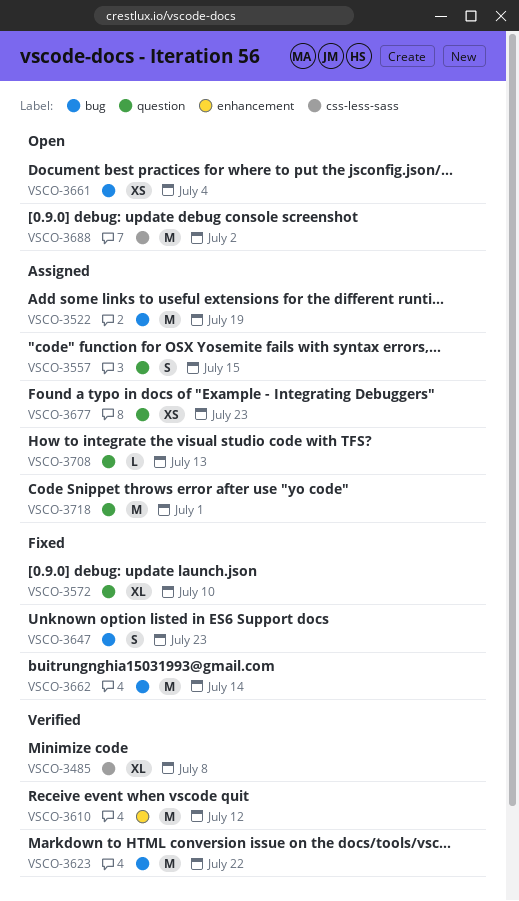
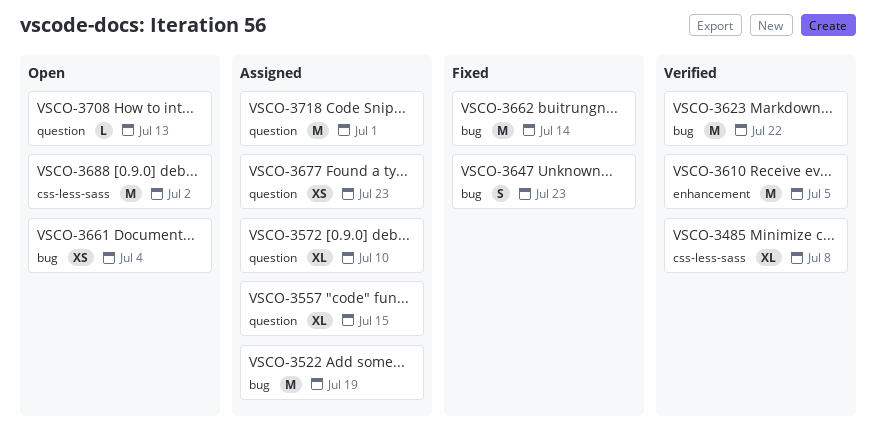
VSCO-3557, estimate: S -> XL
VSCO-3572, status: Fixed -> Assigned
VSCO-3610, due: Jul 12 -> Jul 5
VSCO-3708, status: Assigned -> Open

